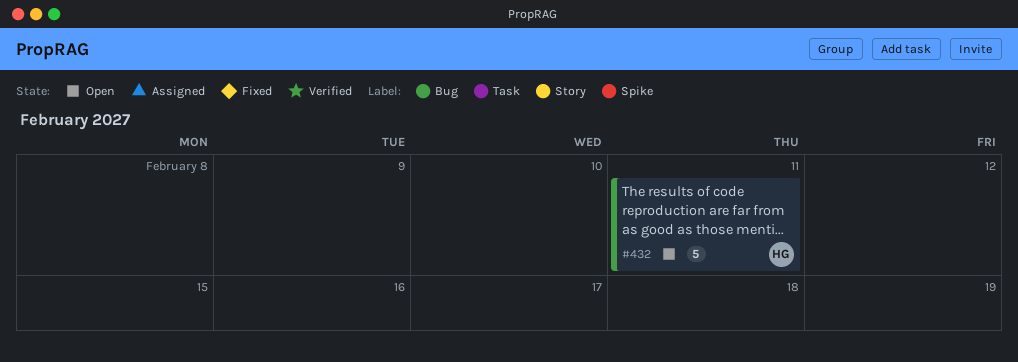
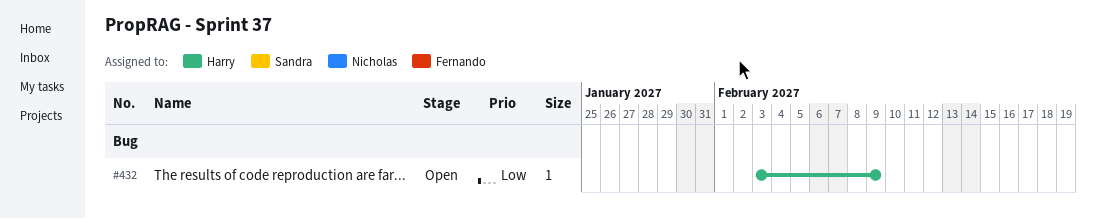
#432, estimate: 5 -> 1
#432, due: Feb 11 -> Feb 9

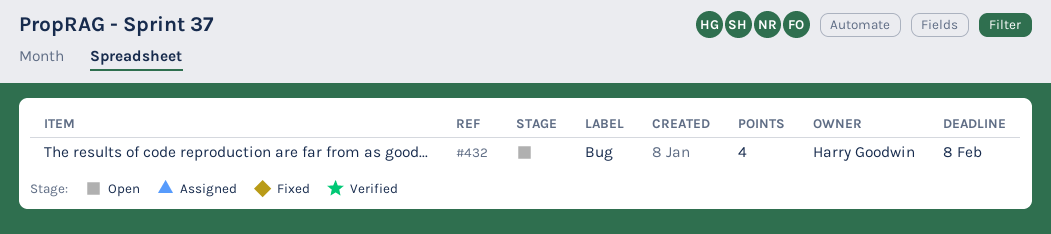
#432, estimate: 1 -> 4
#432, due: Feb 9 -> Feb 8

